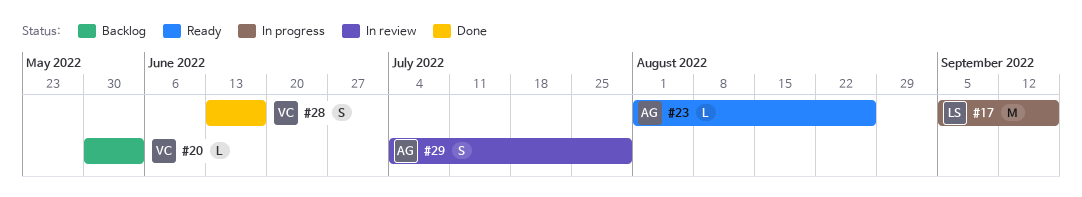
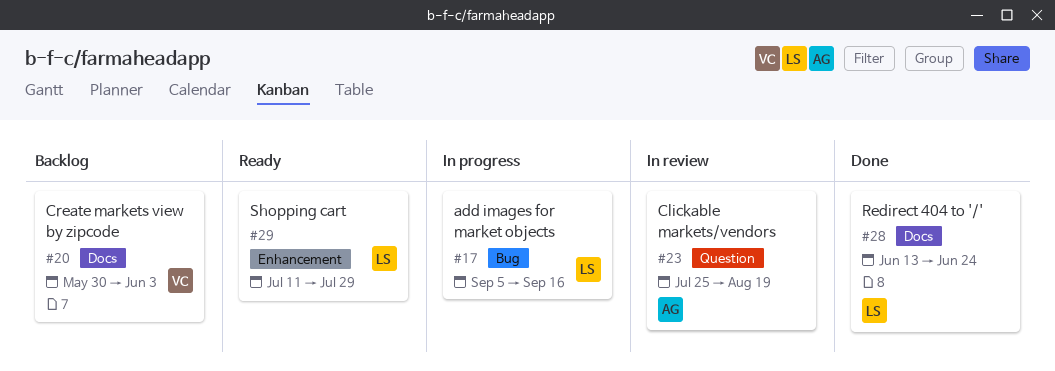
#23, status: Ready -> In review
#23, start: Aug 1 -> Jul 25
#23, due: Aug 26 -> Aug 19
#28, owner: VC -> LS
#28, due: Jun 17 -> Jun 24
#29, status: In review -> Ready
#29, owner: AG -> LS
#29, start: Jul 4 -> Jul 11

